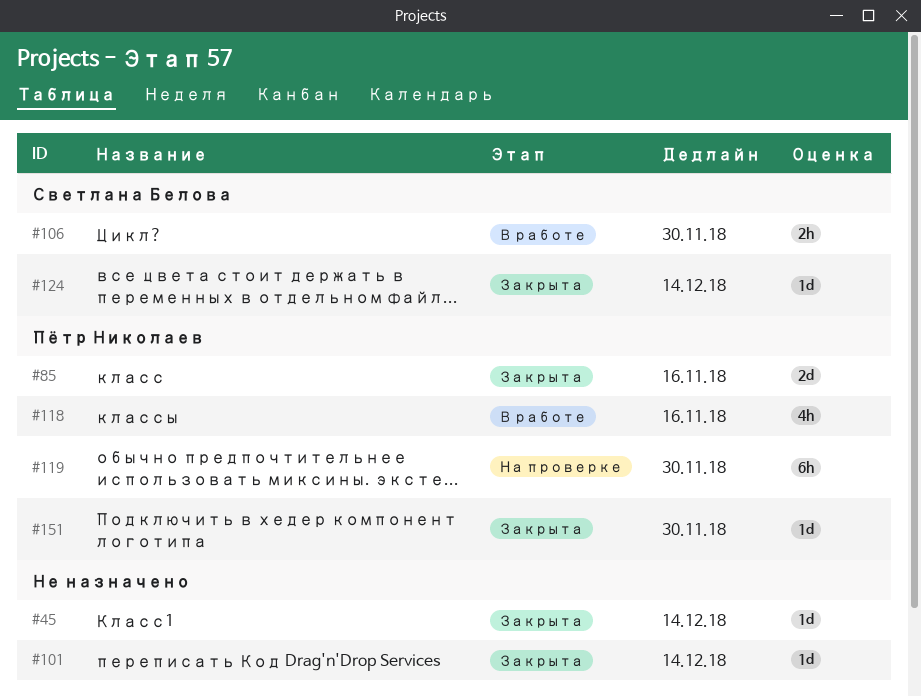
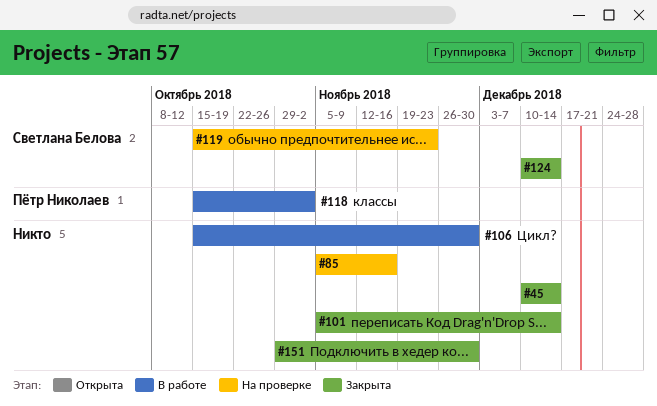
#85, status: Закрыта -> На проверке
#85, owner: Пётр Николаев -> none
#106, owner: Светлана Белова -> none
#118, due: Nov 16 -> Nov 2
#119, owner: Пётр Николаев -> Светлана Белова
#119, due: Nov 30 -> Nov 23
#151, owner: Пётр Николаев -> none

